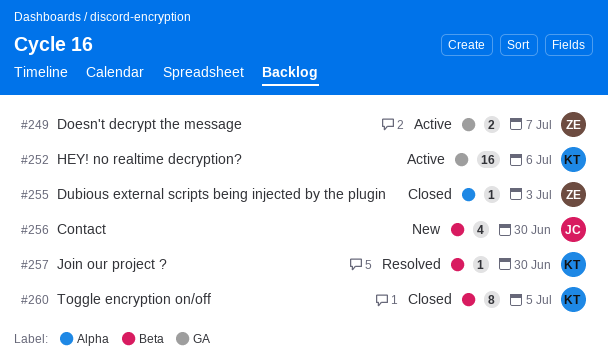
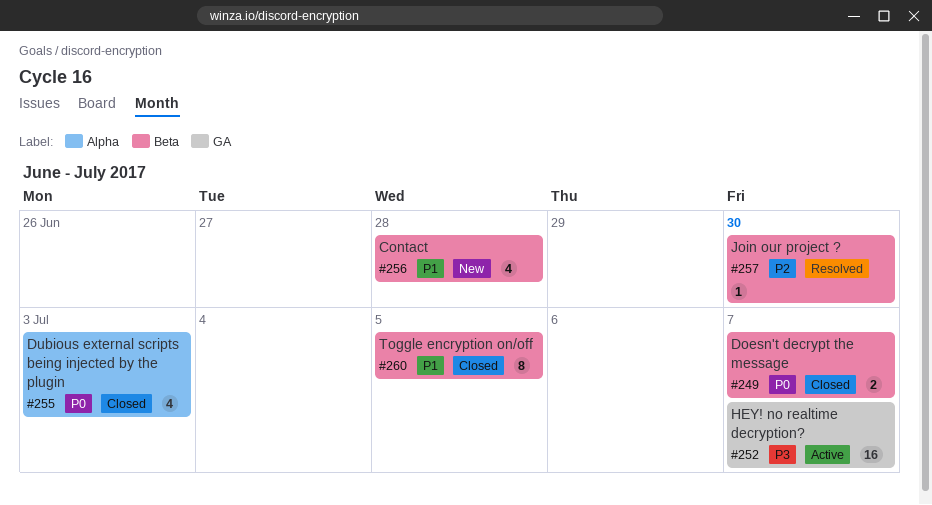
#249, status: Active -> Closed
#249, label: GA -> Beta
#252, due: Jul 6 -> Jul 7
#255, estimate: 1 -> 4
#256, due: Jun 30 -> Jun 28

